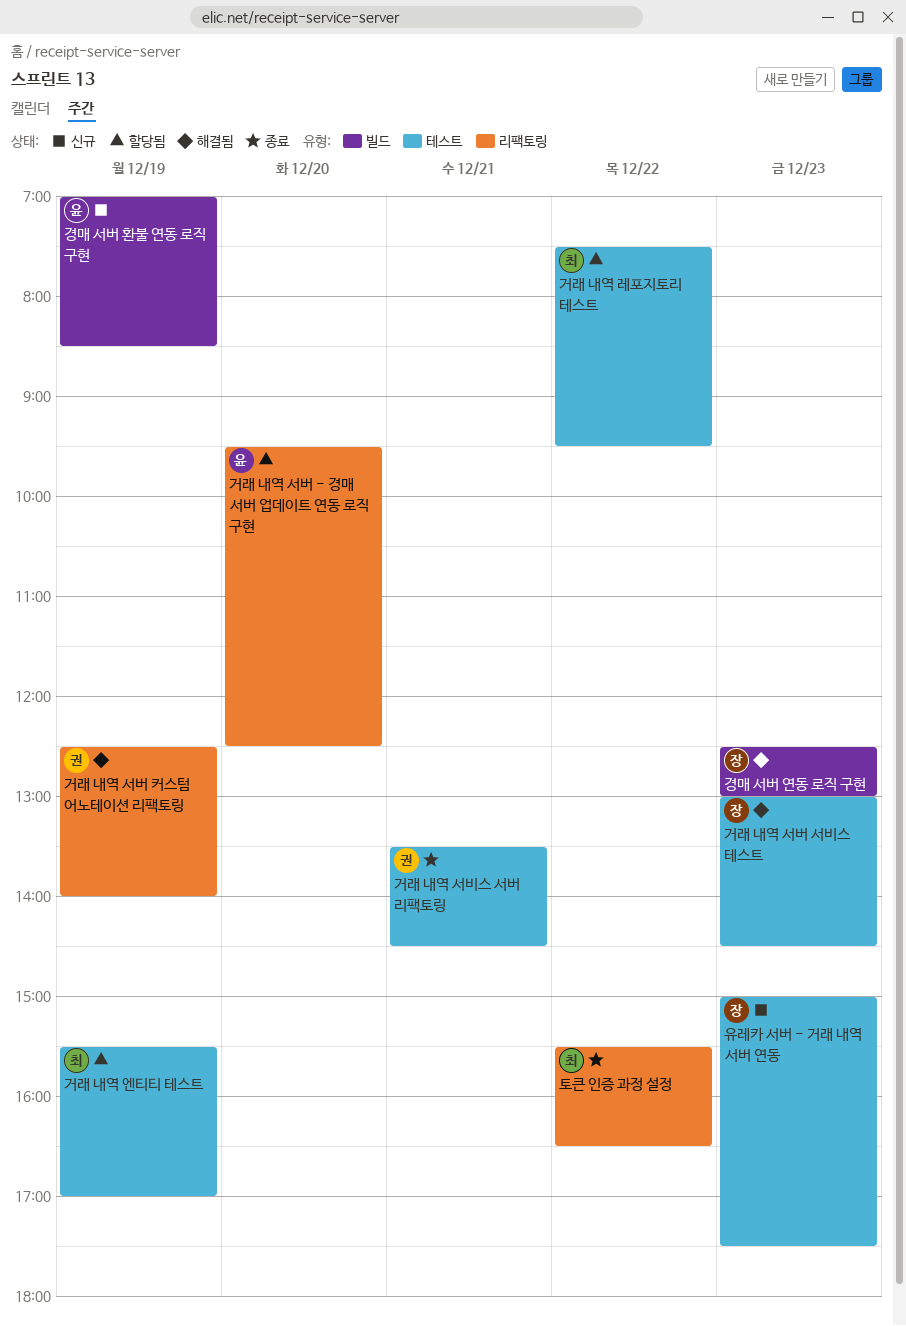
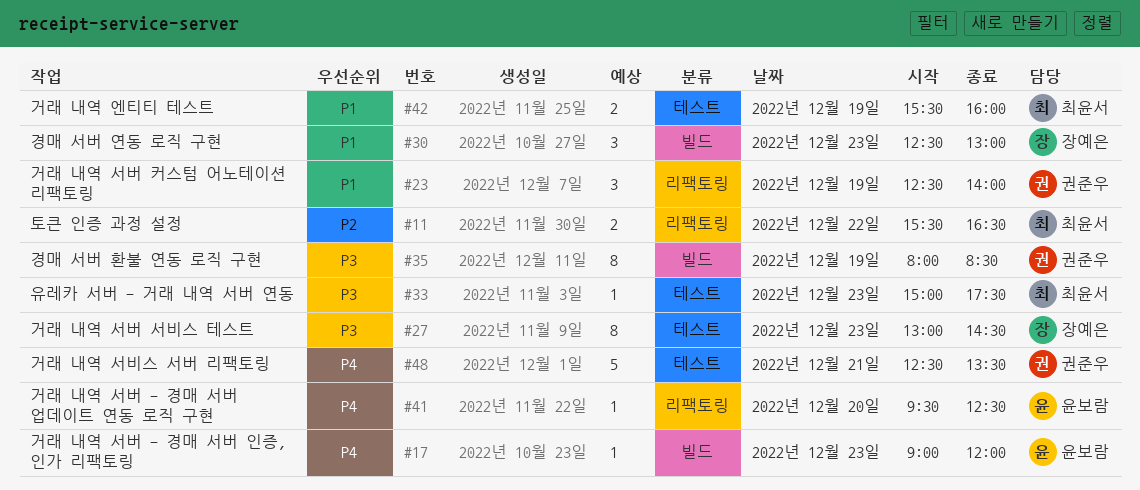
거래 내역 레포지토리 테스트: present -> none
거래 내역 서버 - 경매 서버 인증, 인가 리팩토링: none -> present
거래 내역 서비스 서버 리팩토링, begins: 13:30 -> 12:30
거래 내역 서비스 서버 리팩토링, ends: 14:30 -> 13:30
거래 내역 엔티티 테스트, ends: 17:00 -> 16:00
경매 서버 환불 연동 로직 구현, owner: 윤보람 -> 권준우
경매 서버 환불 연동 로직 구현, begins: 07:00 -> 08:00
유레카 서버 - 거래 내역 서버 연동, owner: 장예은 -> 최윤서

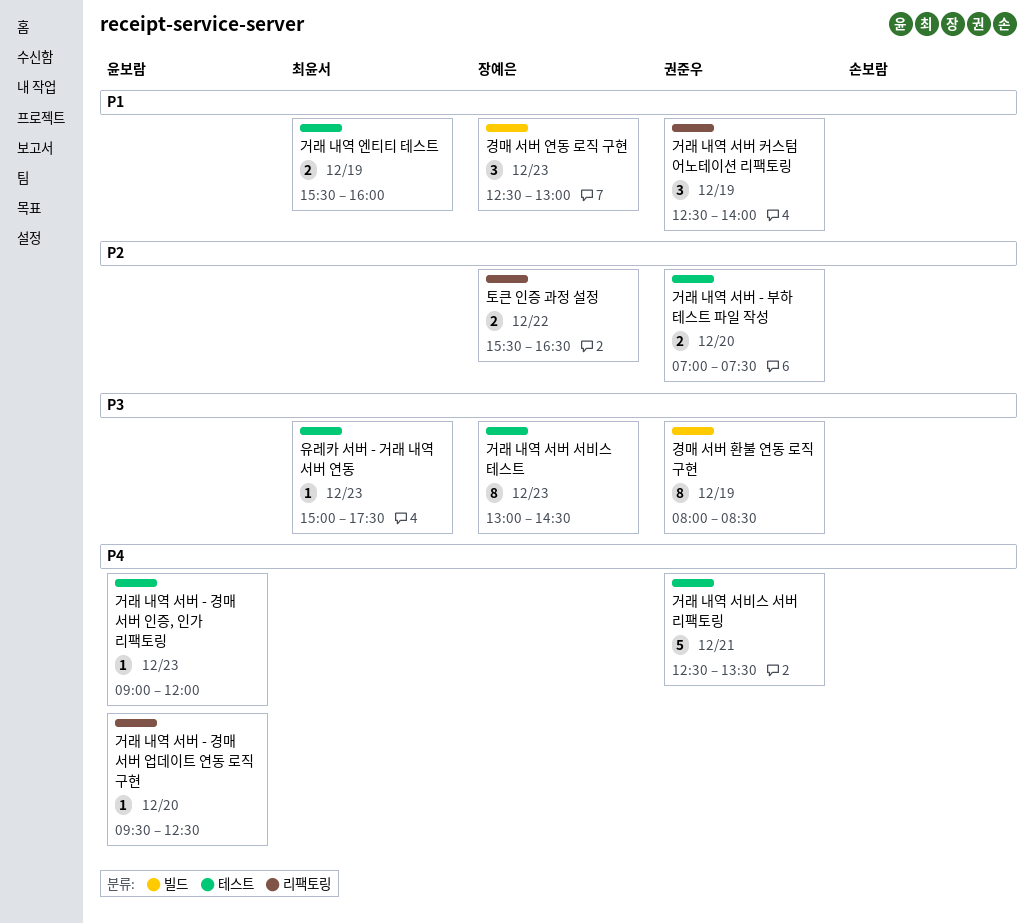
거래 내역 서버 - 경매 서버 인증, 인가 리팩토링, label: 빌드 -> 테스트
거래 내역 서버 - 부하 테스트 파일 작성: none -> present
토큰 인증 과정 설정, owner: 최윤서 -> 장예은

